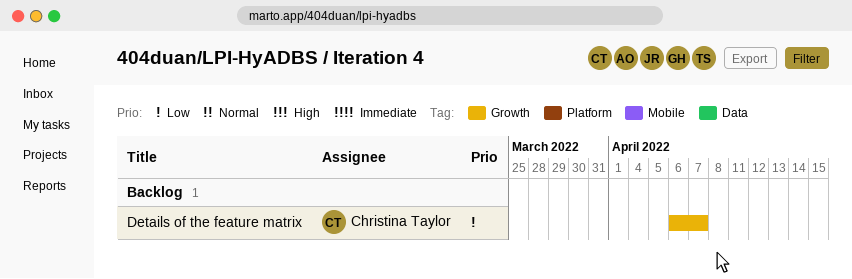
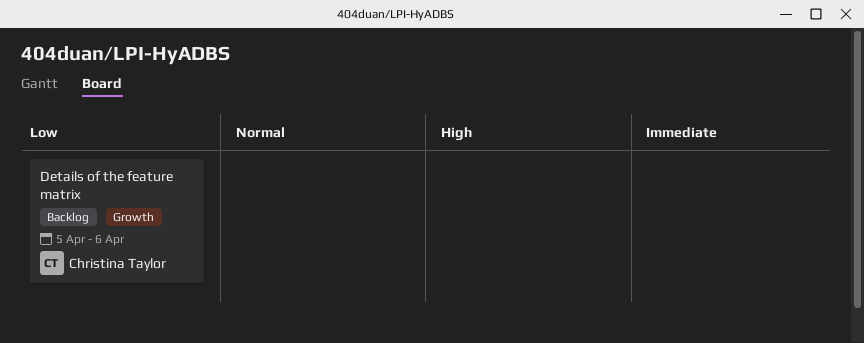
Details of the feature matrix, start: Apr 6 -> Apr 5
Details of the feature matrix, due: Apr 7 -> Apr 6

